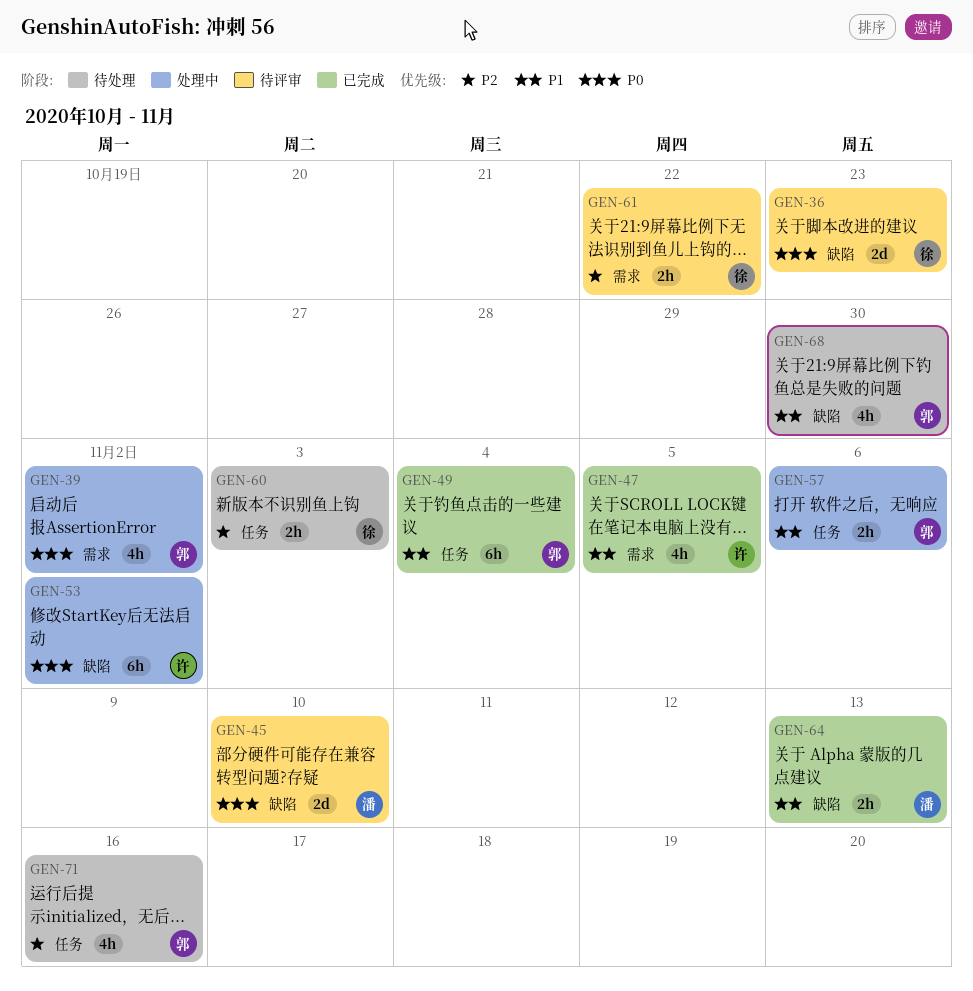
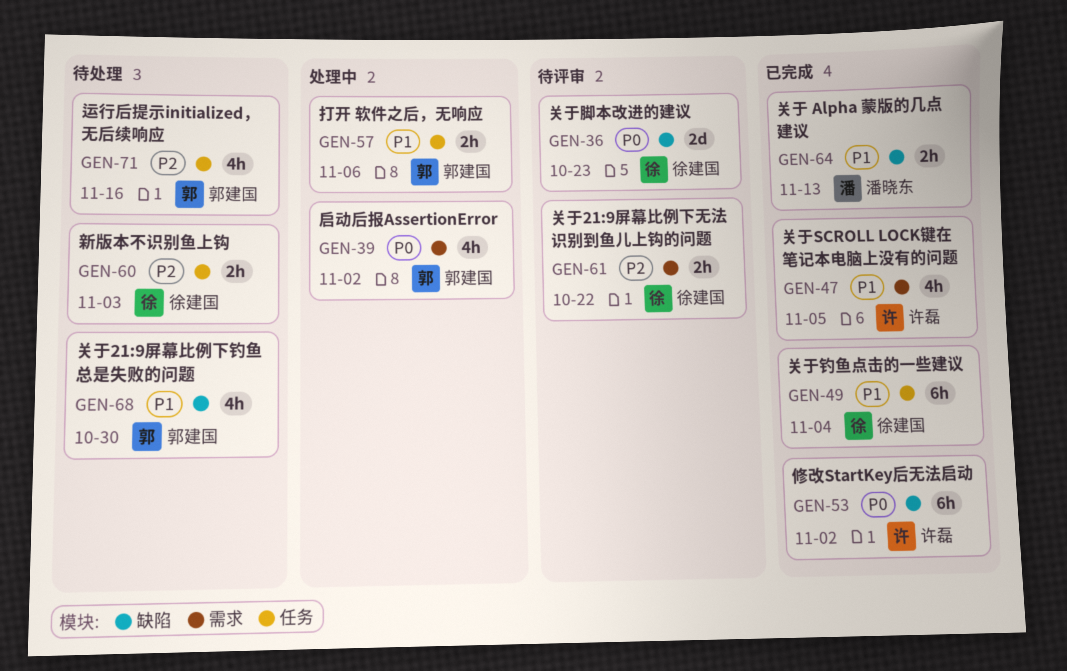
GEN-45: present -> none
GEN-49, owner: 郭建国 -> 徐建国
GEN-53, status: 处理中 -> 已完成

